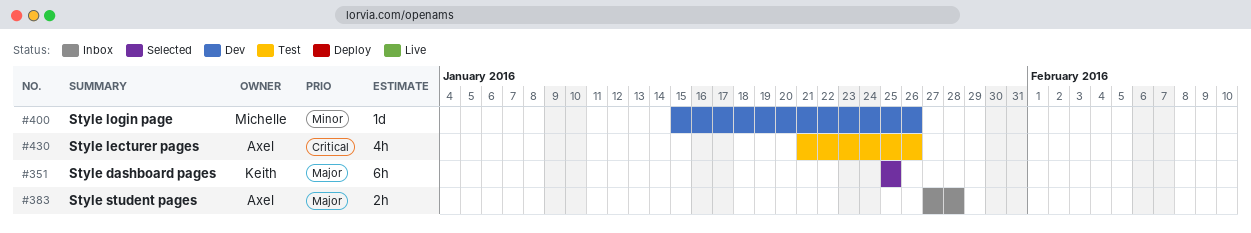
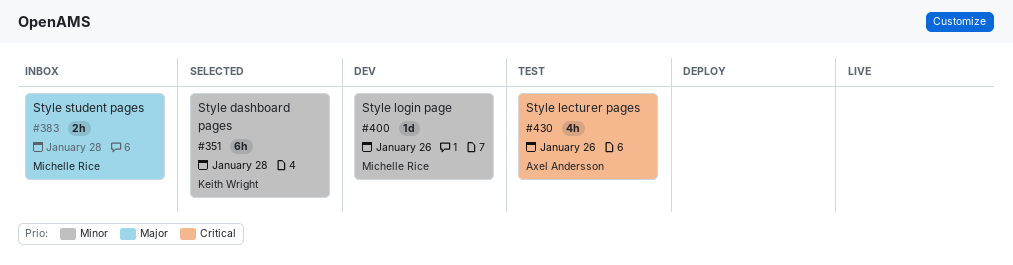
#351, priority: Major -> Minor
#351, due: Jan 25 -> Jan 28
#383, owner: Axel Andersson -> Michelle Rice

